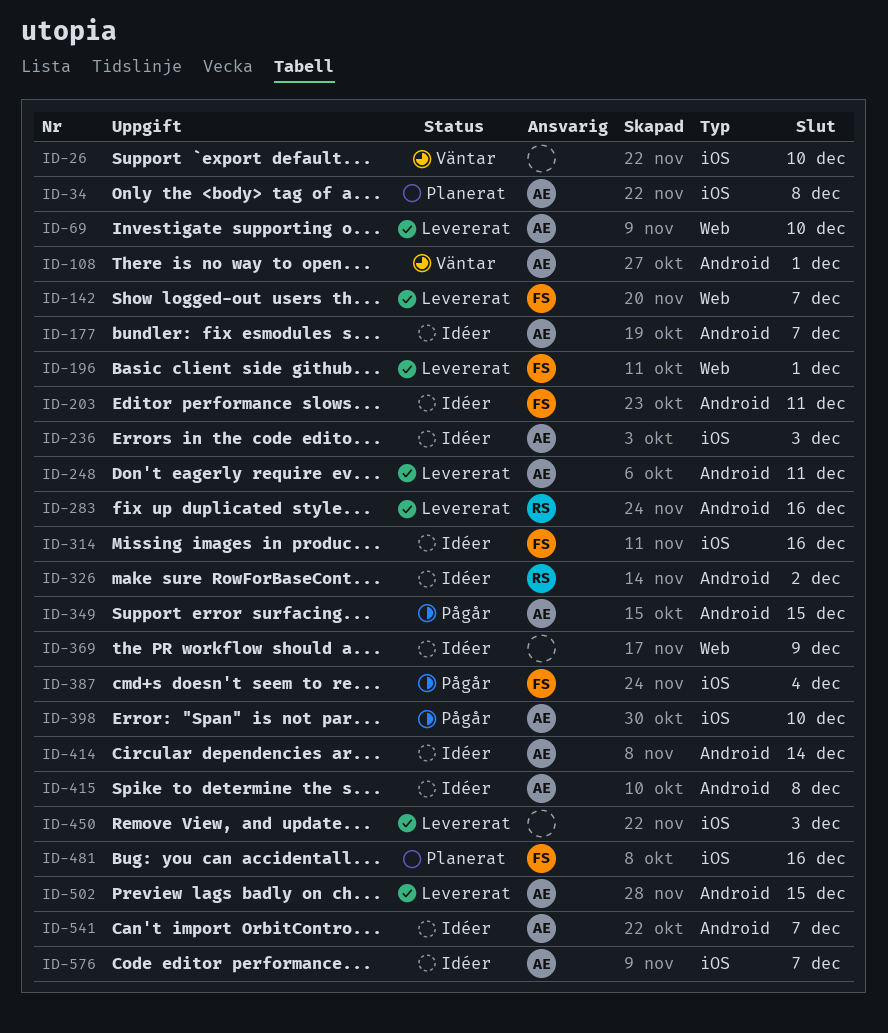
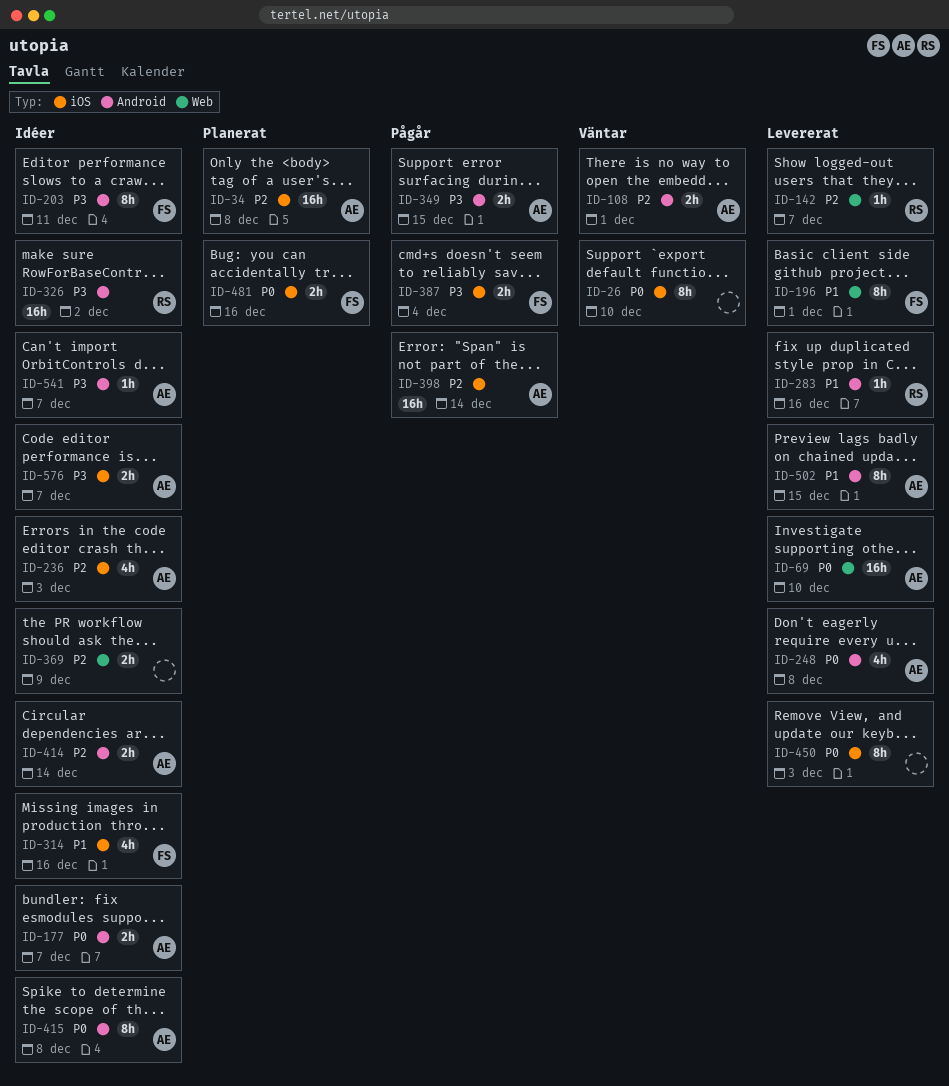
ID-142, owner: FS -> RS
ID-248, due: Dec 11 -> Dec 8
ID-398, due: Dec 10 -> Dec 14

